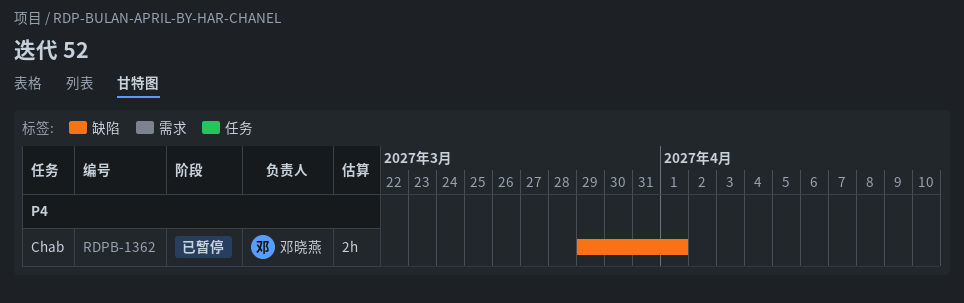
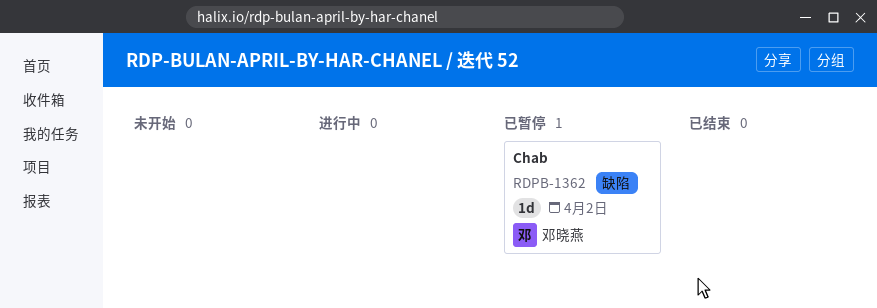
RDPB-1362, estimate: 2h -> 1d
RDPB-1362, due: Apr 1 -> Apr 2

